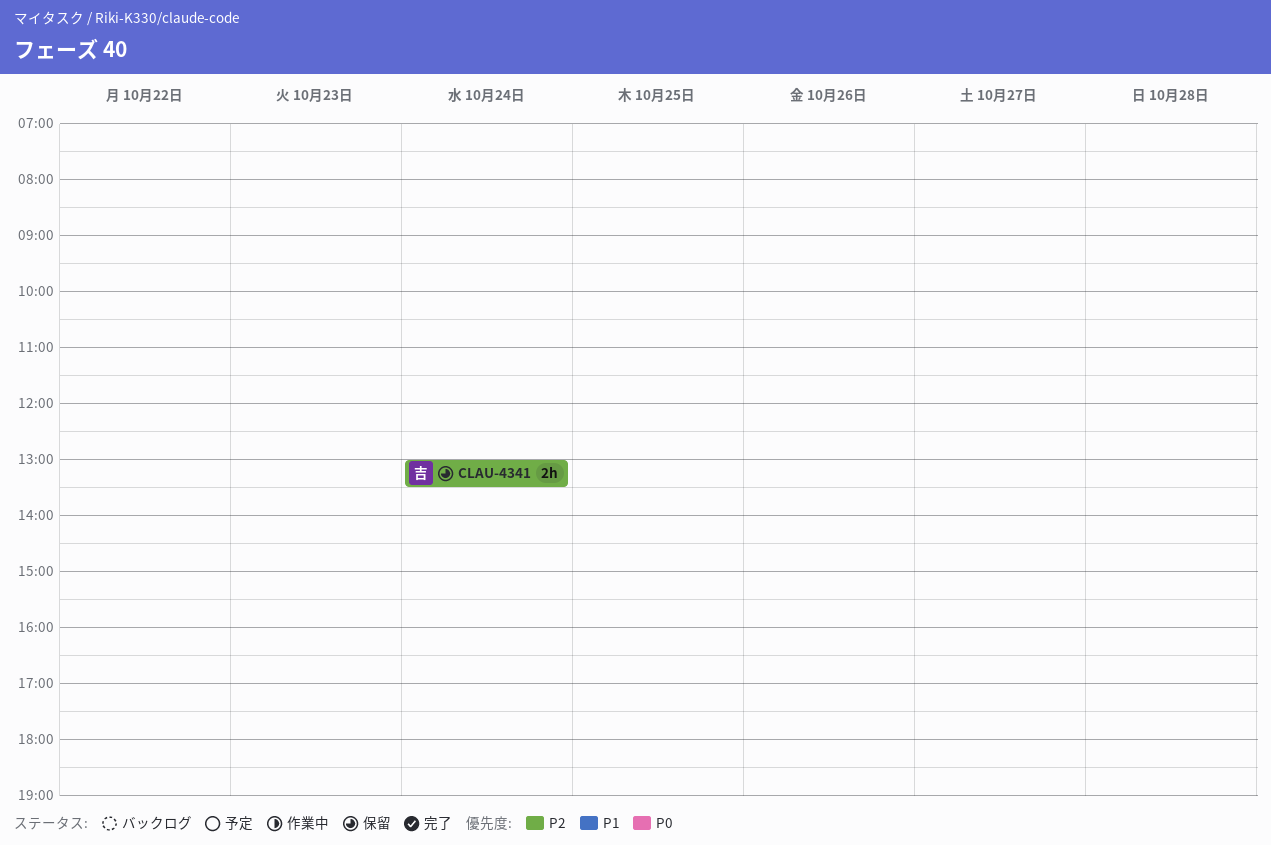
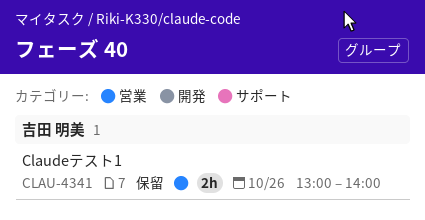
CLAU-4341, day: Oct 24 -> Oct 26
CLAU-4341, ends: 13:30 -> 14:00

